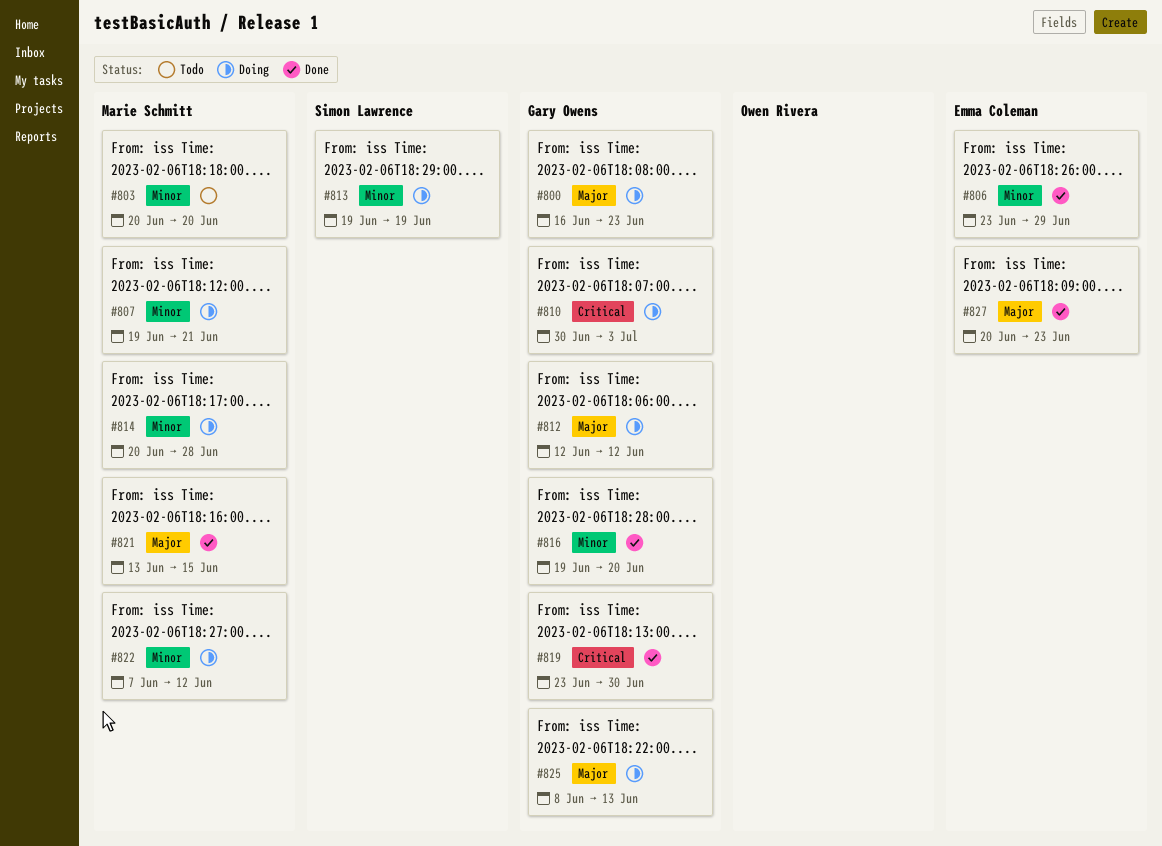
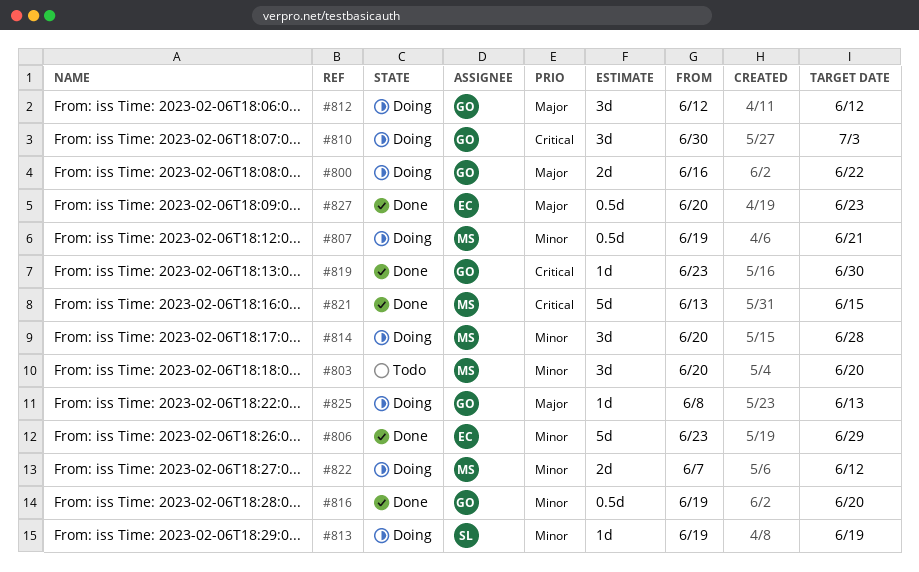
#800, due: Jun 23 -> Jun 22
#821, priority: Major -> Critical

